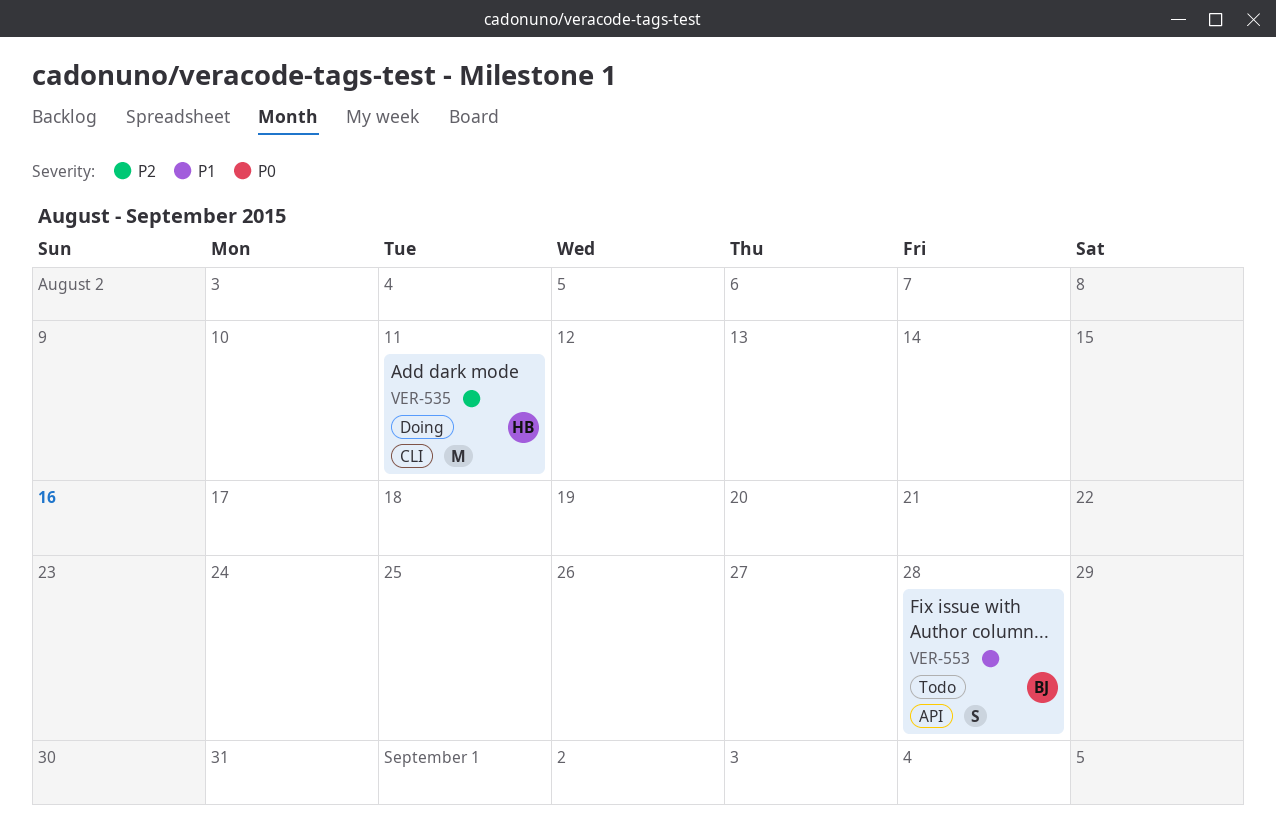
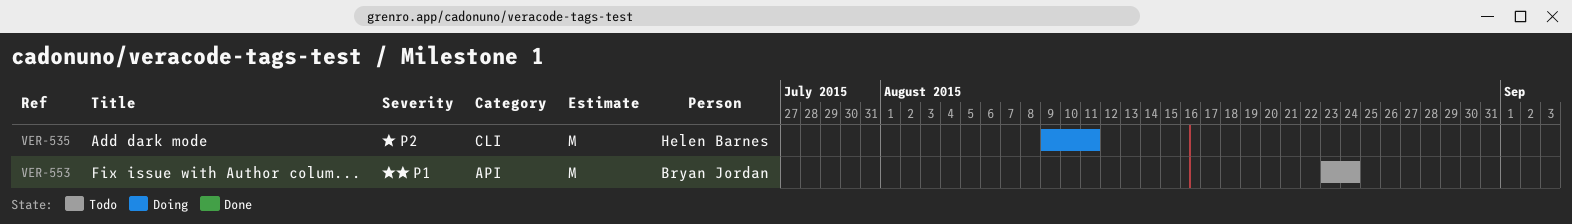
VER-553, estimate: S -> M
VER-553, due: Aug 28 -> Aug 24

